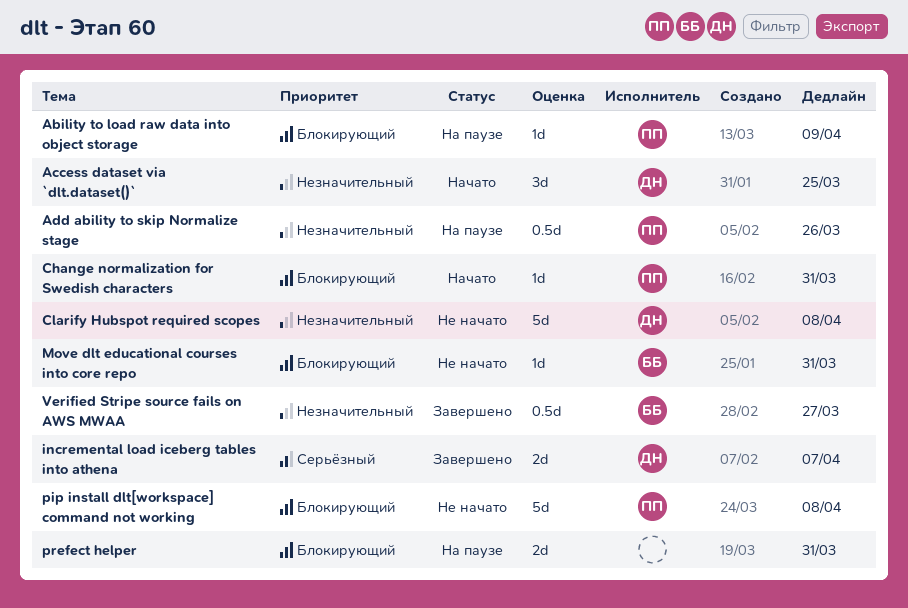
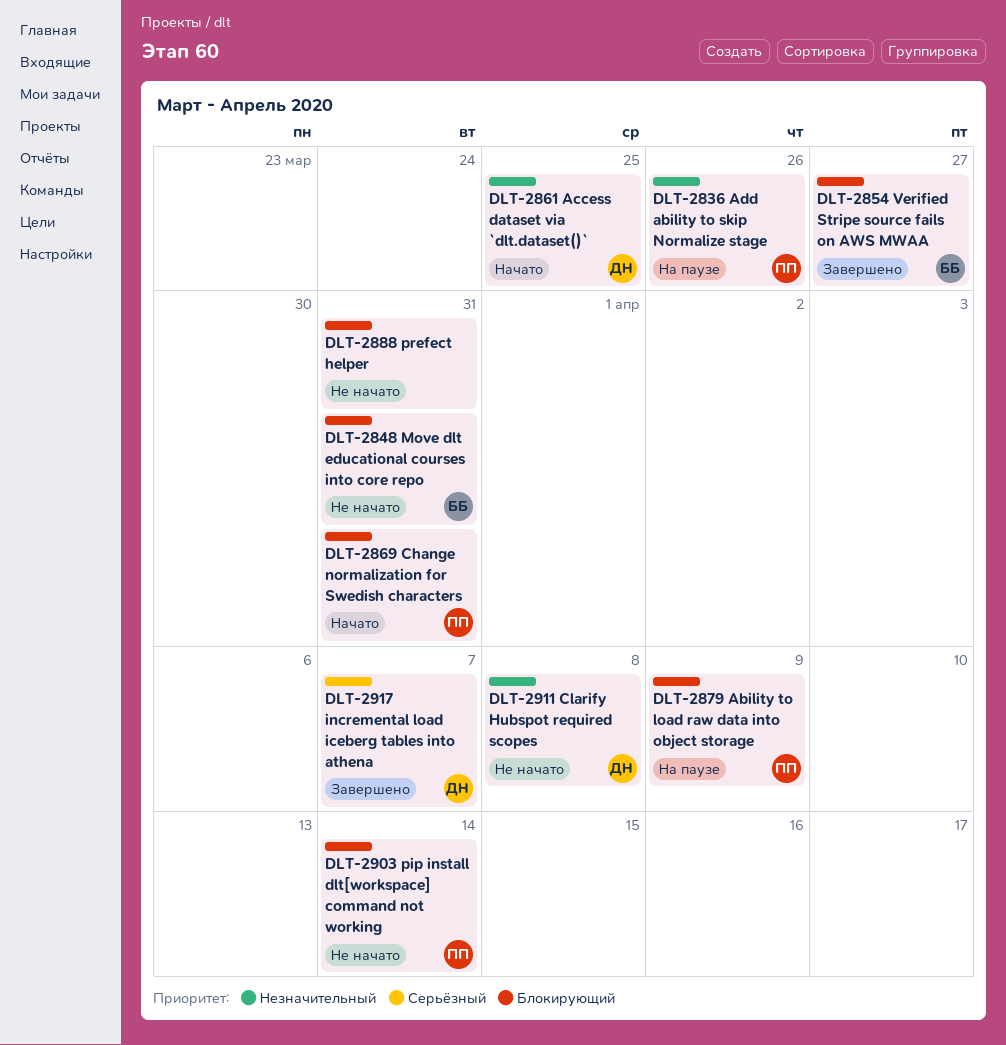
pip install dlt[workspace] command not working, due: Apr 8 -> Apr 14
prefect helper, status: На паузе -> Не начато
Verified Stripe source fails on AWS MWAA, priority: Незначительный -> Блокирующий

